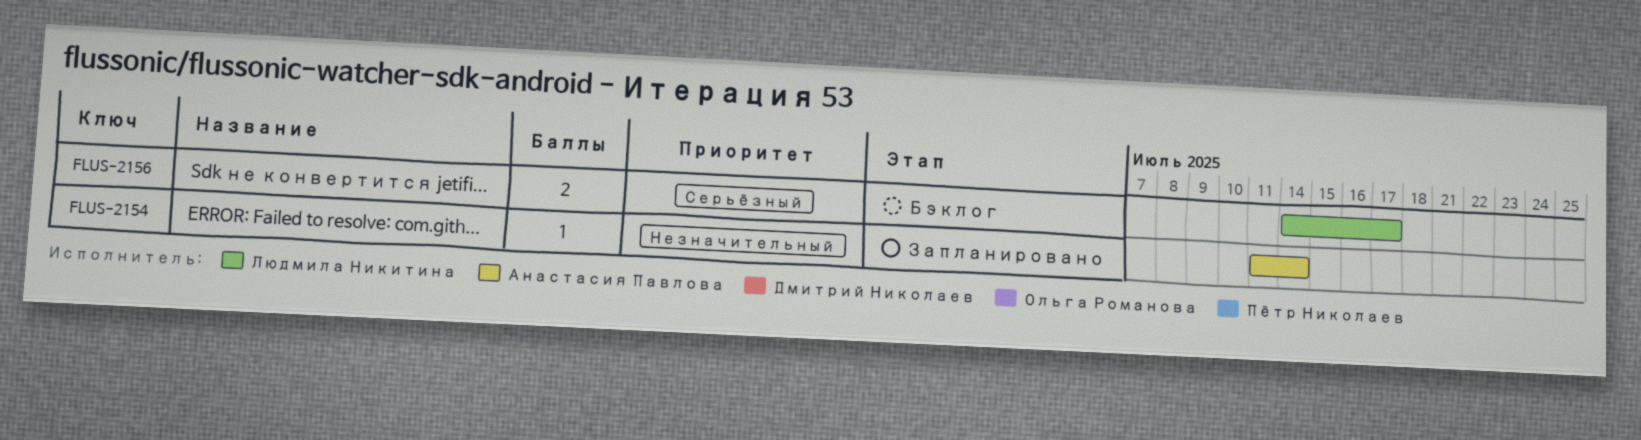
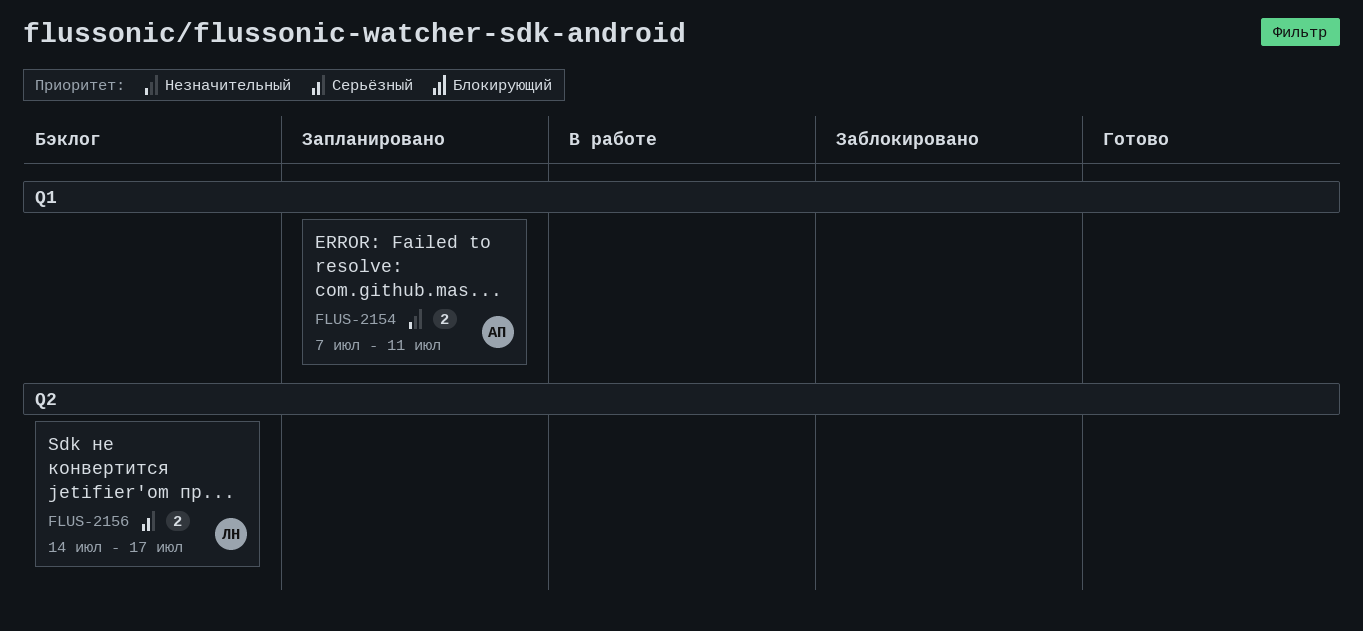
FLUS-2154, estimate: 1 -> 2
FLUS-2154, start: Jul 11 -> Jul 7
FLUS-2154, due: Jul 14 -> Jul 11

